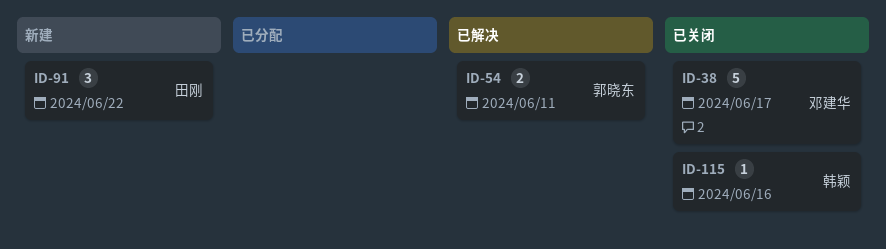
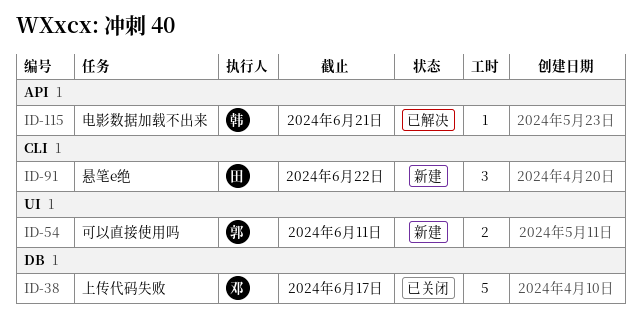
ID-54, status: 已解决 -> 新建
ID-115, status: 已关闭 -> 已解决
ID-115, due: Jun 16 -> Jun 21

